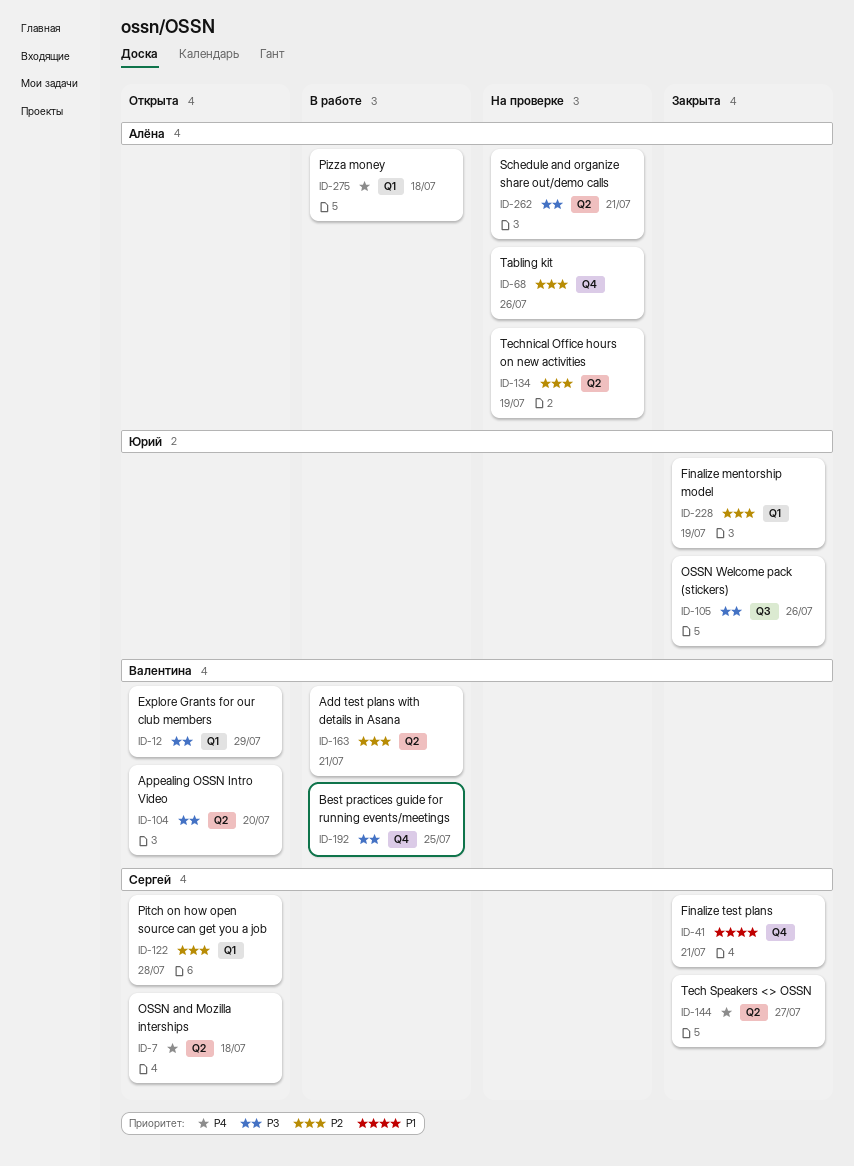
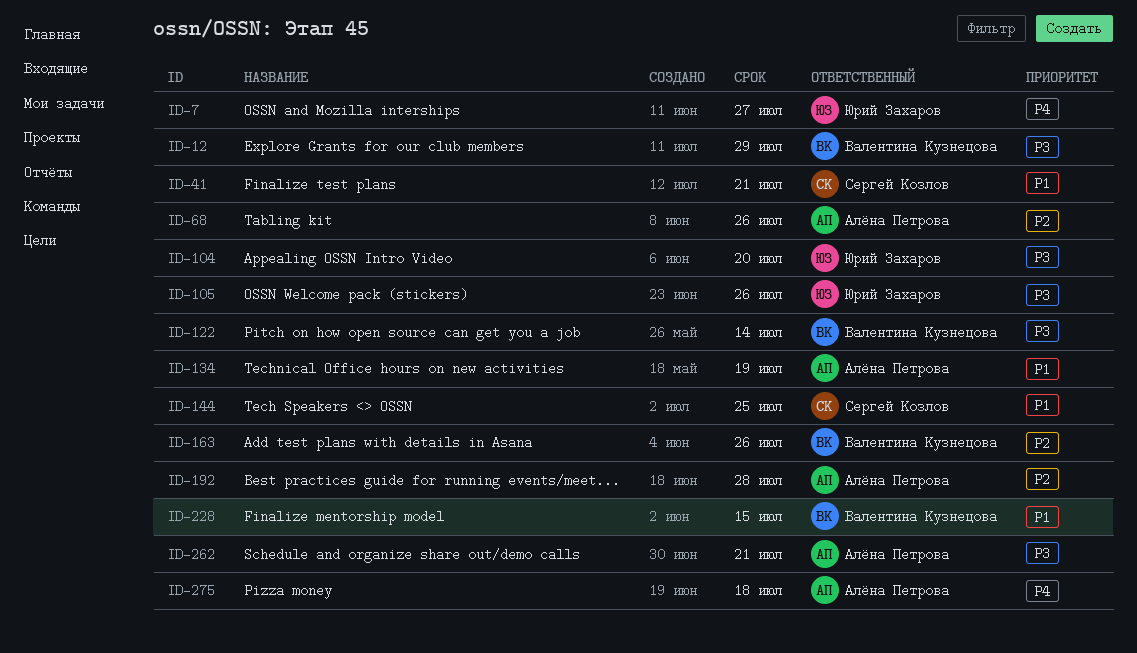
ID-7, owner: Сергей Козлов -> Юрий Захаров
ID-7, due: Jul 18 -> Jul 27
ID-104, owner: Валентина Кузнецова -> Юрий Захаров
ID-122, owner: Сергей Козлов -> Валентина Кузнецова
ID-122, priority: P2 -> P3
ID-122, due: Jul 28 -> Jul 14
ID-134, priority: P2 -> P1
ID-144, priority: P4 -> P1
ID-144, due: Jul 27 -> Jul 25
ID-163, due: Jul 21 -> Jul 26
ID-192, owner: Валентина Кузнецова -> Алёна Петрова
ID-192, priority: P3 -> P2
ID-192, due: Jul 25 -> Jul 28
ID-228, owner: Юрий Захаров -> Валентина Кузнецова
ID-228, priority: P2 -> P1
ID-228, due: Jul 19 -> Jul 15

